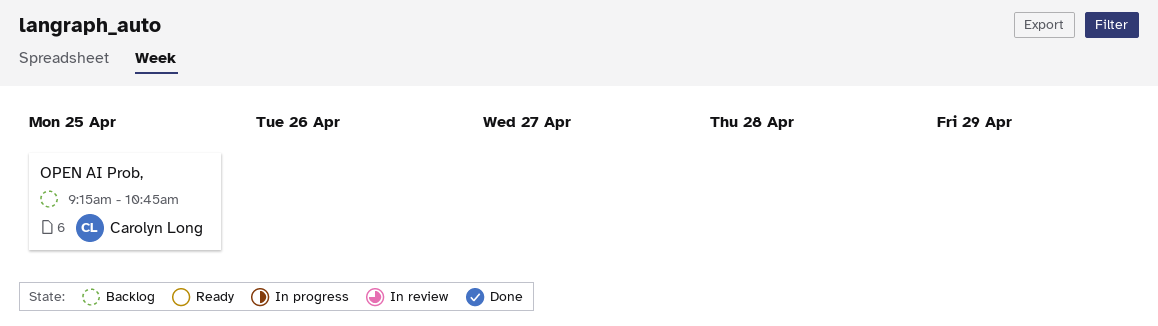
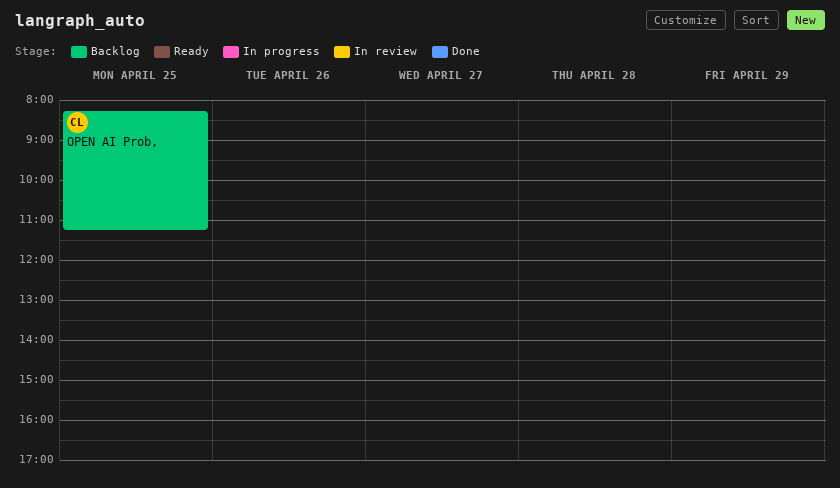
OPEN AI Prob,, begins: 09:15 -> 08:15
OPEN AI Prob,, ends: 10:45 -> 11:15

